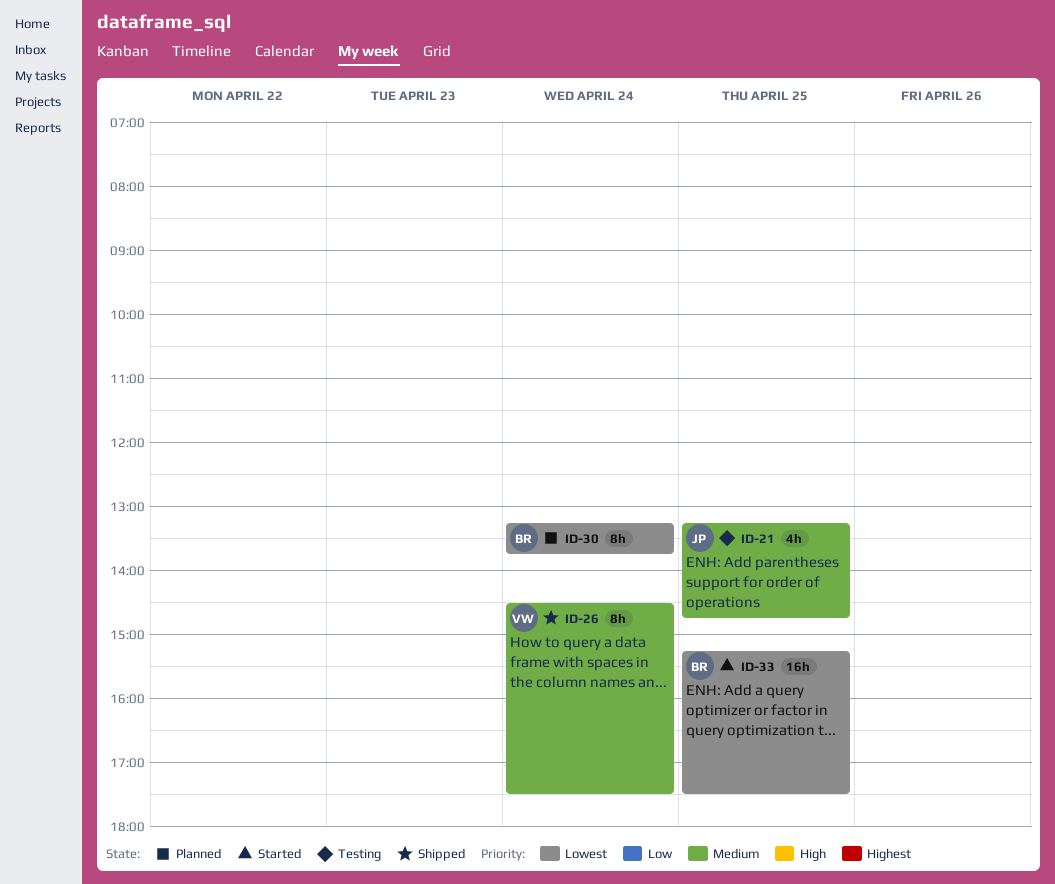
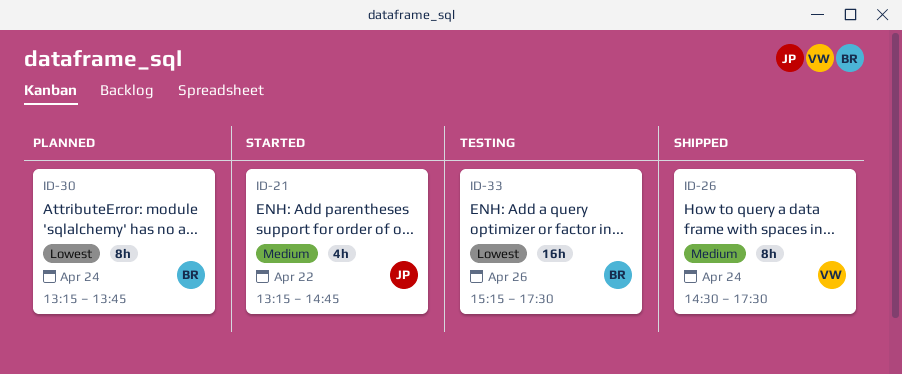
ID-21, status: Testing -> Started
ID-21, day: Apr 25 -> Apr 22
ID-33, status: Started -> Testing
ID-33, day: Apr 25 -> Apr 26

